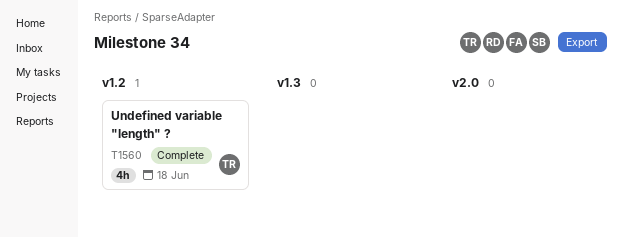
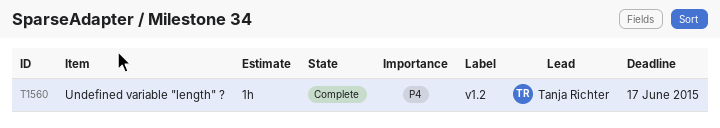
T1560, estimate: 4h -> 1h
T1560, due: Jun 18 -> Jun 17

